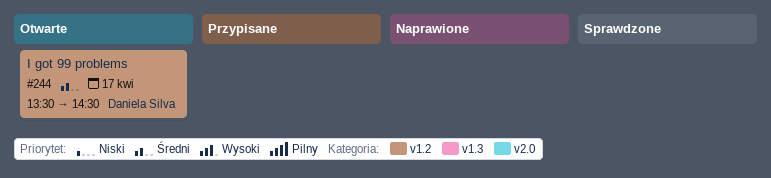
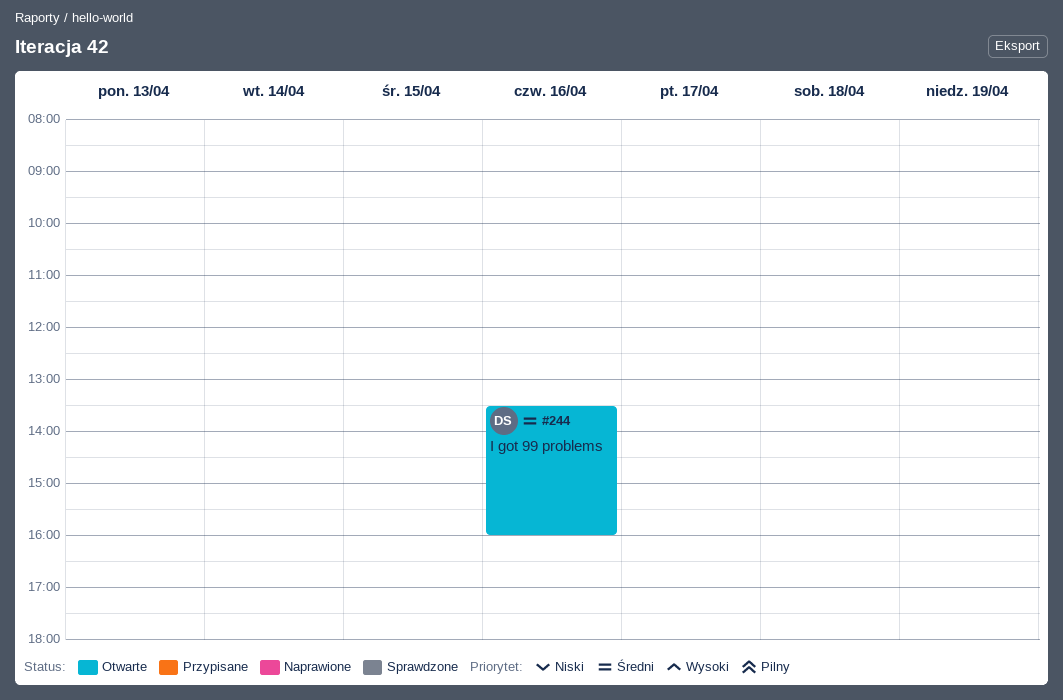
#244, day: Apr 17 -> Apr 16
#244, ends: 14:30 -> 16:00

